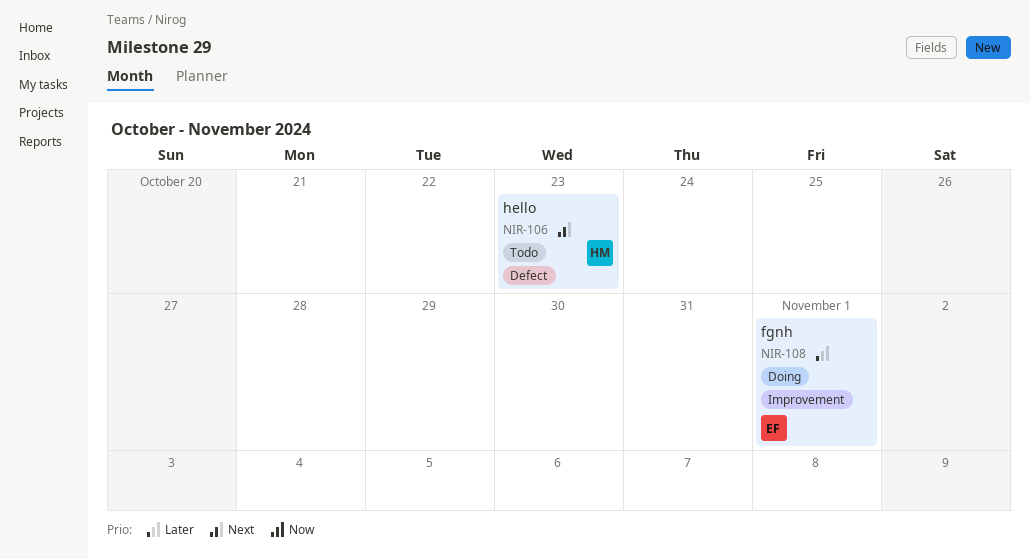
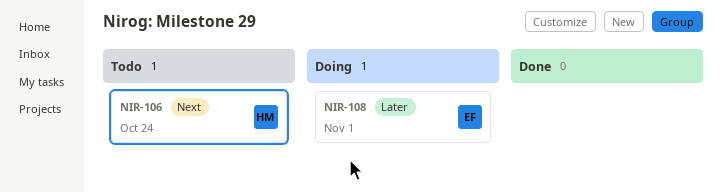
NIR-106, due: Oct 23 -> Oct 24

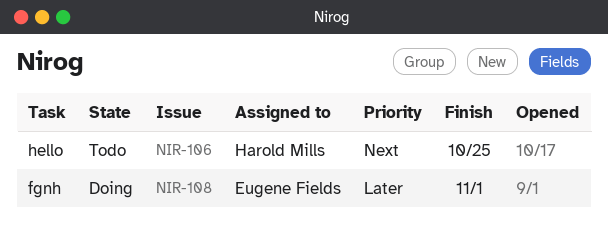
NIR-106, due: Oct 24 -> Oct 25

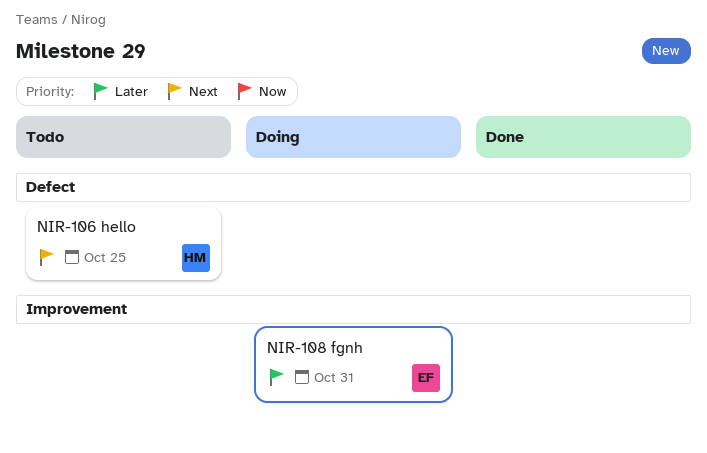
NIR-108, due: Nov 1 -> Oct 31

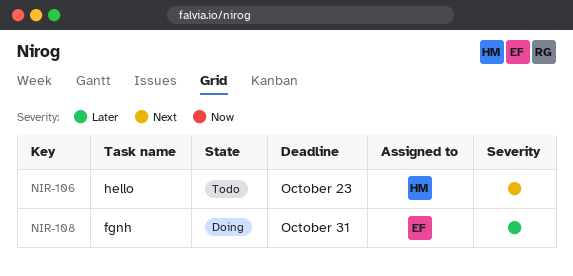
NIR-106, due: Oct 25 -> Oct 23

